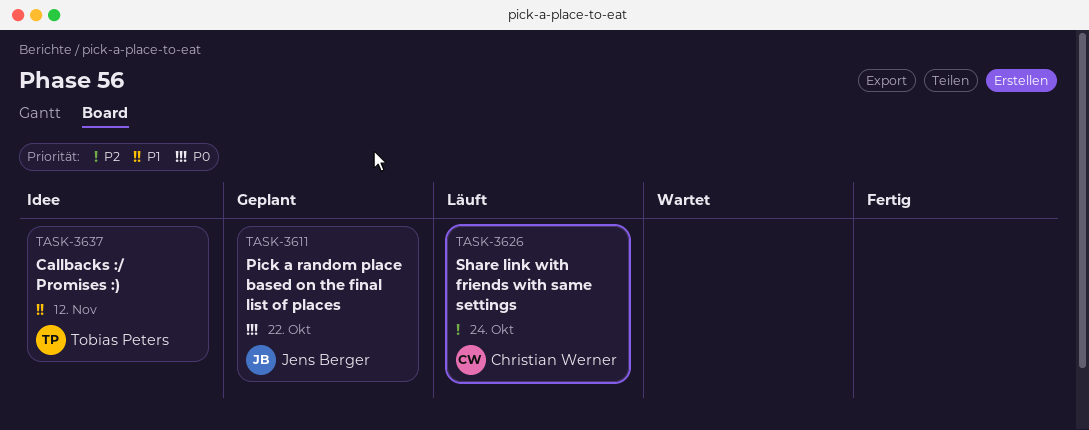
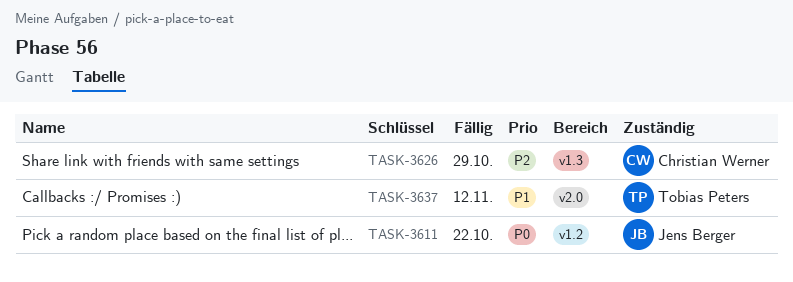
TASK-3626, due: Oct 24 -> Oct 29

